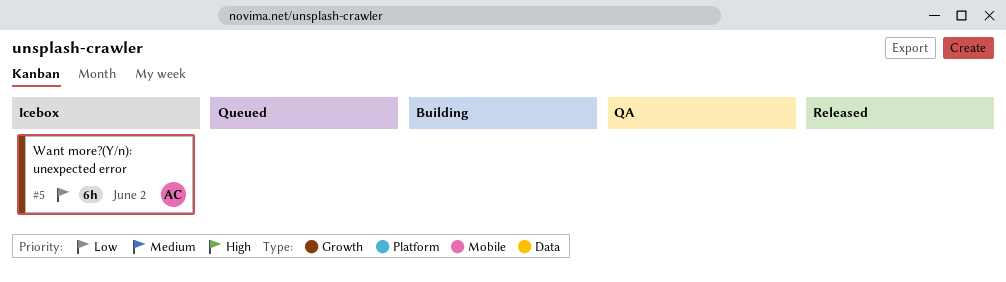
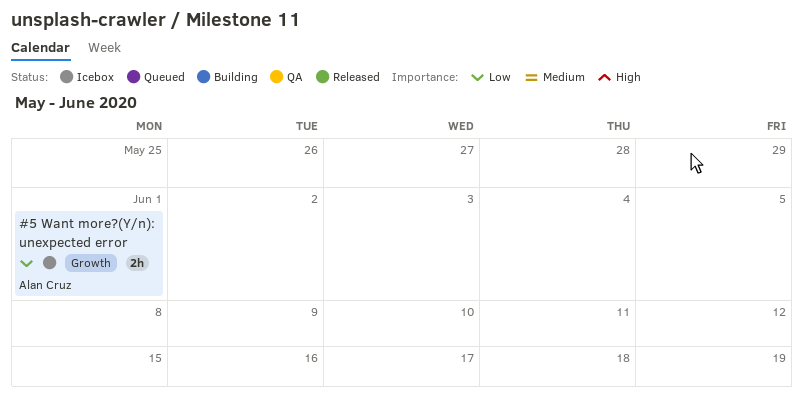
#5, estimate: 6h -> 2h
#5, due: Jun 2 -> Jun 1

